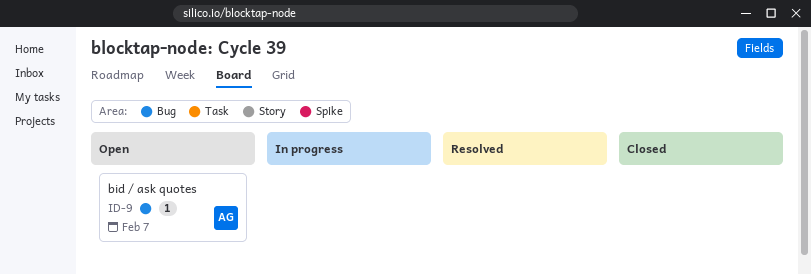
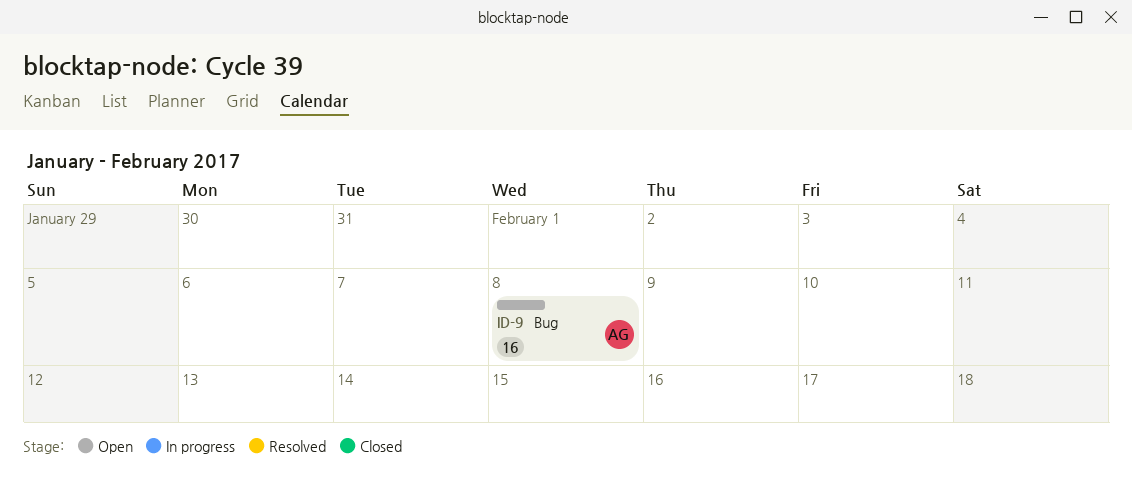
ID-9, estimate: 1 -> 16
ID-9, due: Feb 7 -> Feb 8

